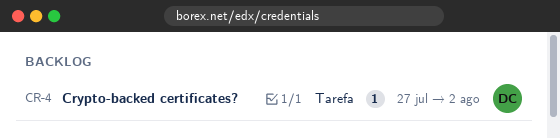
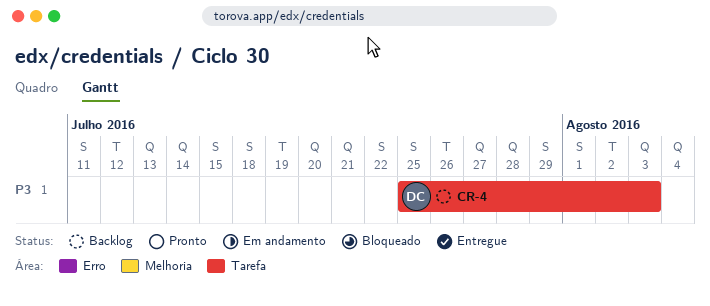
CR-4, start: Jul 27 -> Jul 25
CR-4, due: Aug 2 -> Aug 3

